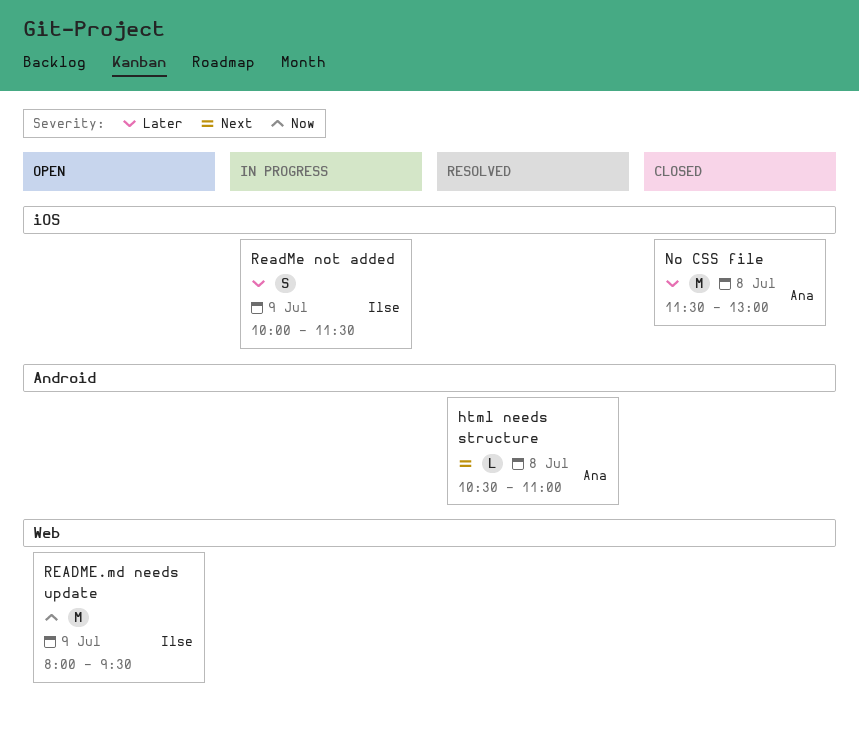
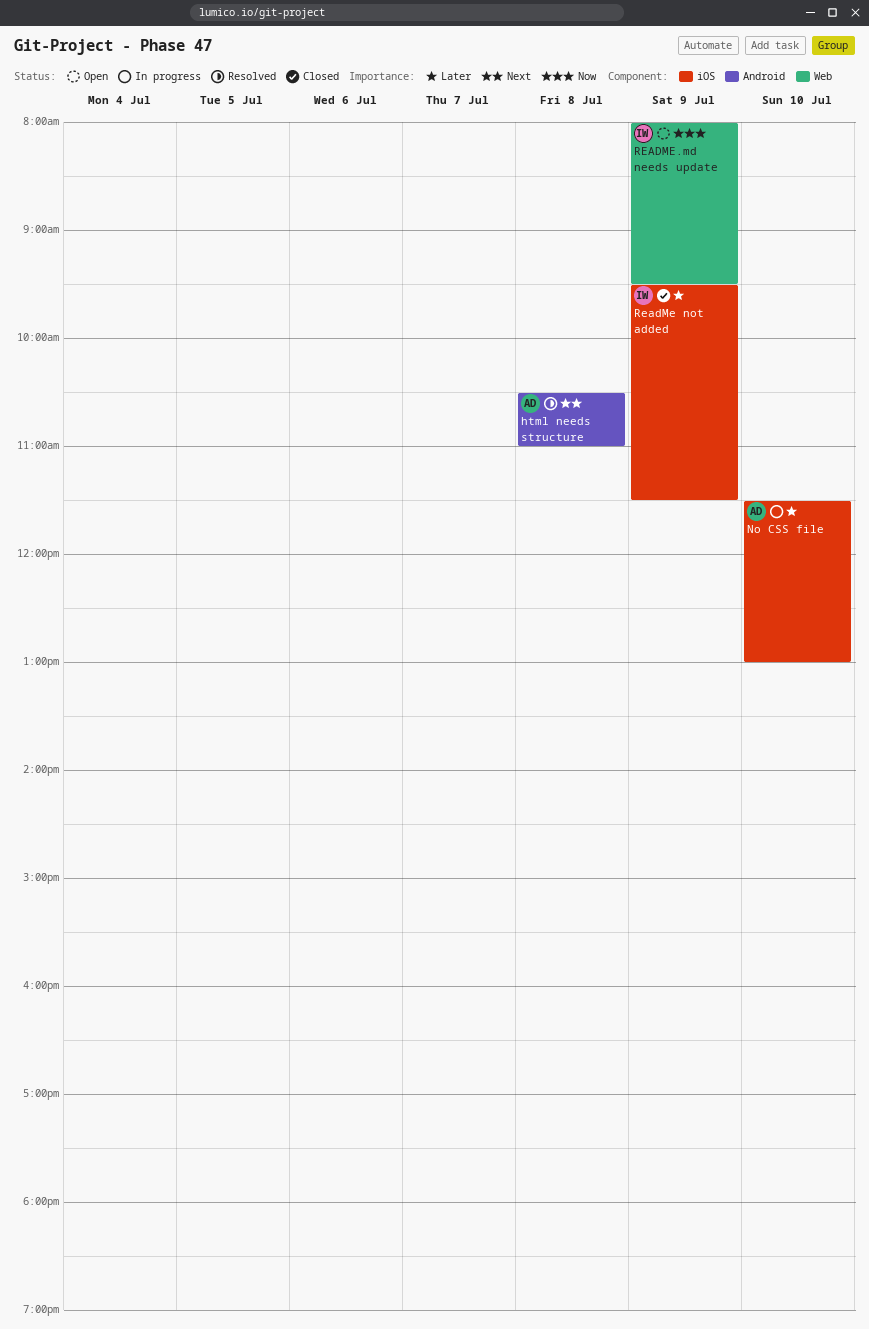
No CSS file, status: Closed -> In progress
No CSS file, day: Jul 8 -> Jul 10
ReadMe not added, status: In progress -> Closed
ReadMe not added, begins: 10:00 -> 09:30

